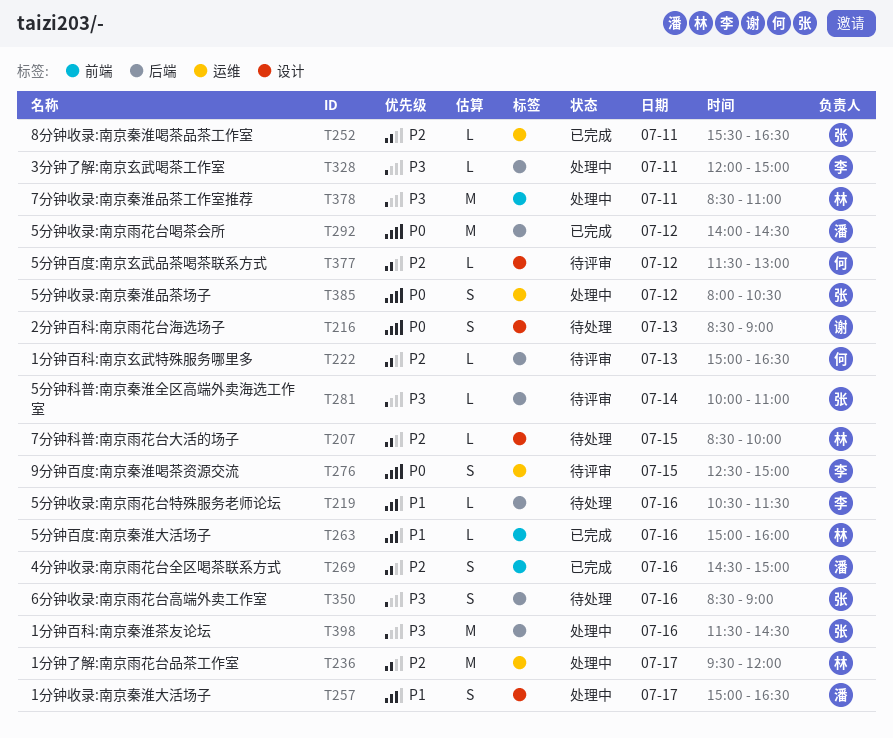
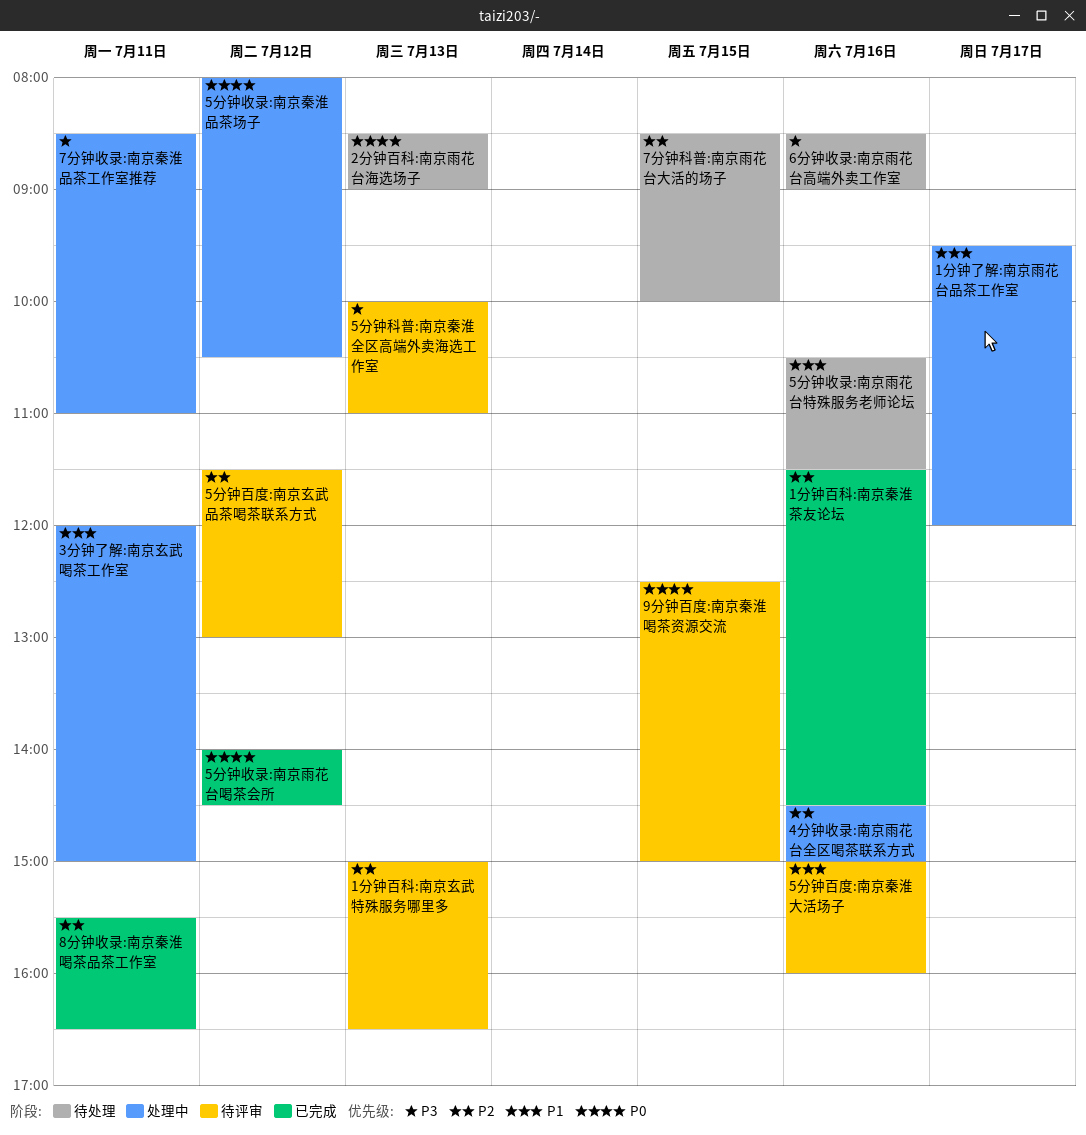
1分钟了解:南京雨花台品茶工作室, priority: P2 -> P1
1分钟收录:南京秦淮大活场子: present -> none
1分钟百科:南京秦淮茶友论坛, status: 处理中 -> 已完成
1分钟百科:南京秦淮茶友论坛, priority: P3 -> P2
3分钟了解:南京玄武喝茶工作室, priority: P3 -> P1
4分钟收录:南京雨花台全区喝茶联系方式, status: 已完成 -> 处理中
5分钟百度:南京秦淮大活场子, status: 已完成 -> 待评审
5分钟科普:南京秦淮全区高端外卖海选工作室, day: Jul 14 -> Jul 13

